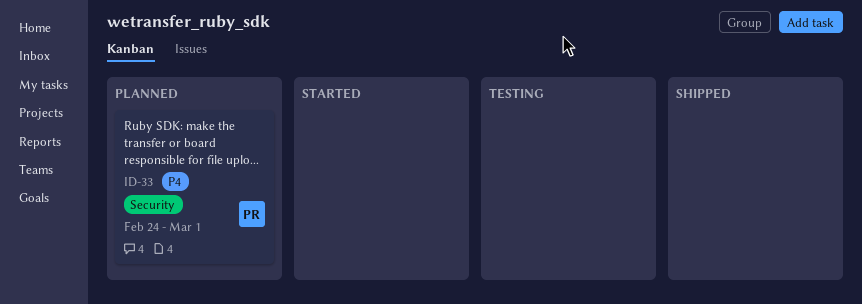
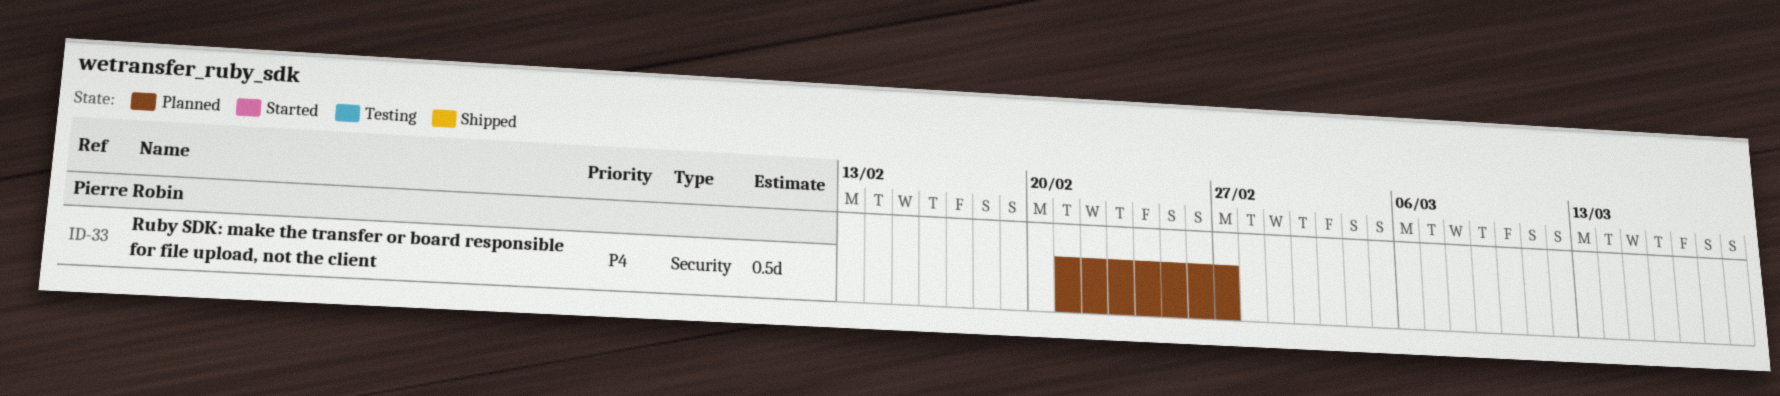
ID-33, start: Feb 24 -> Feb 21
ID-33, due: Mar 1 -> Feb 27

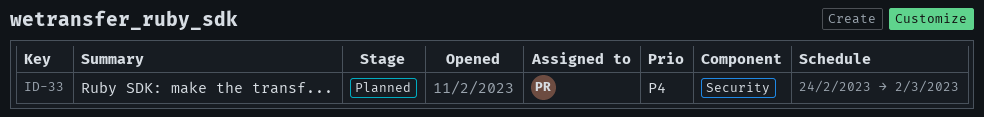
ID-33, start: Feb 21 -> Feb 24
ID-33, due: Feb 27 -> Mar 2

